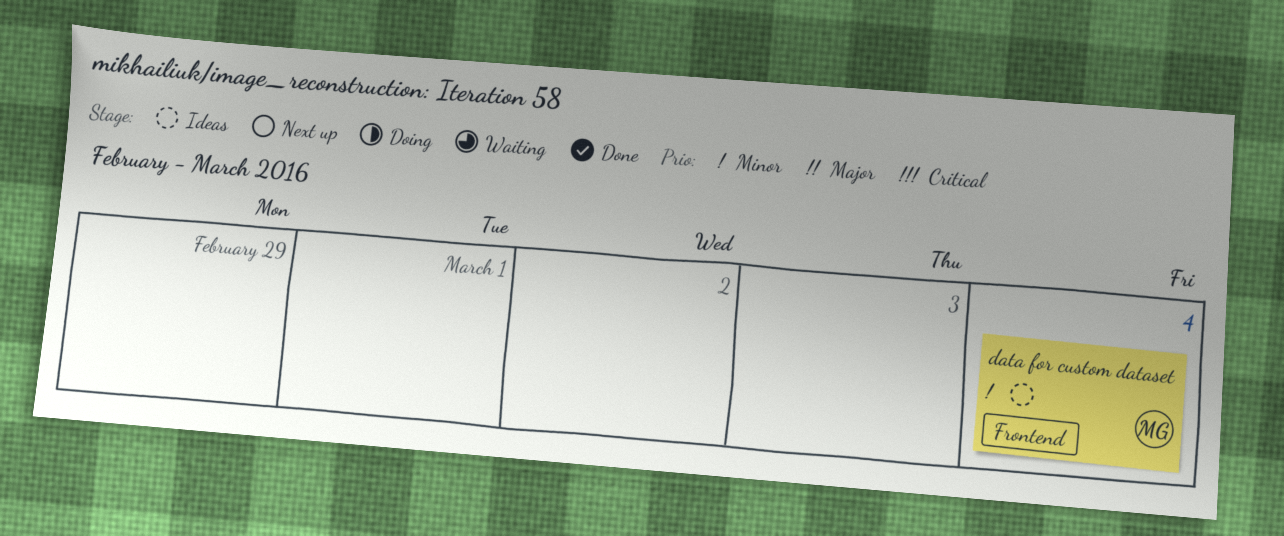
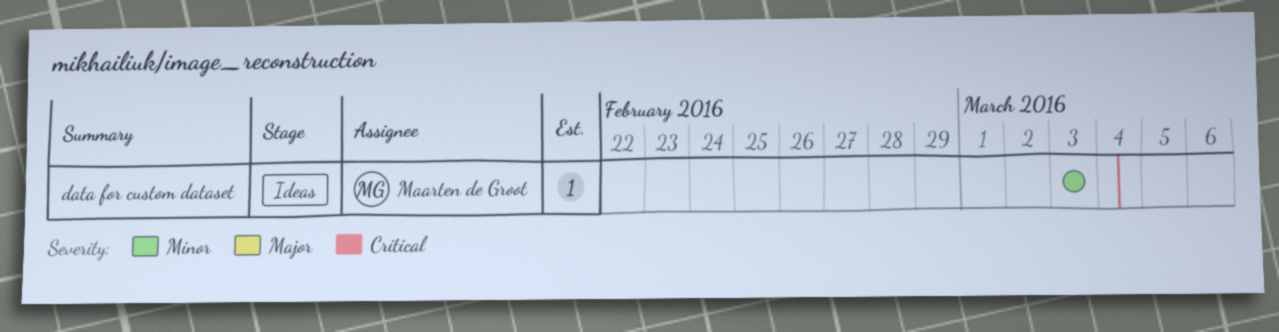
data for custom dataset, due: Mar 4 -> Mar 3

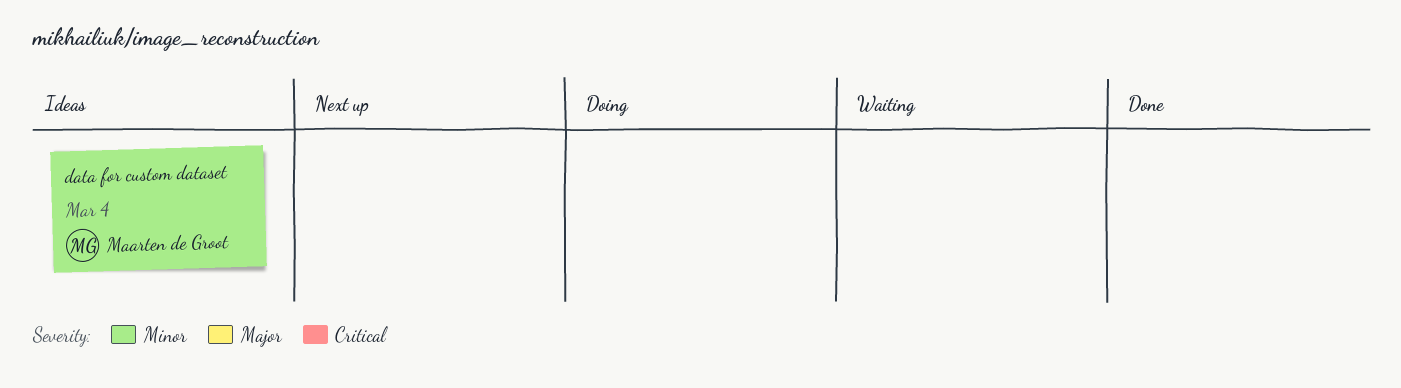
data for custom dataset, due: Mar 3 -> Mar 4

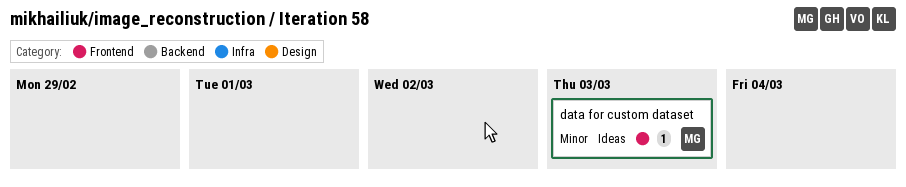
data for custom dataset, due: Mar 4 -> Mar 3

